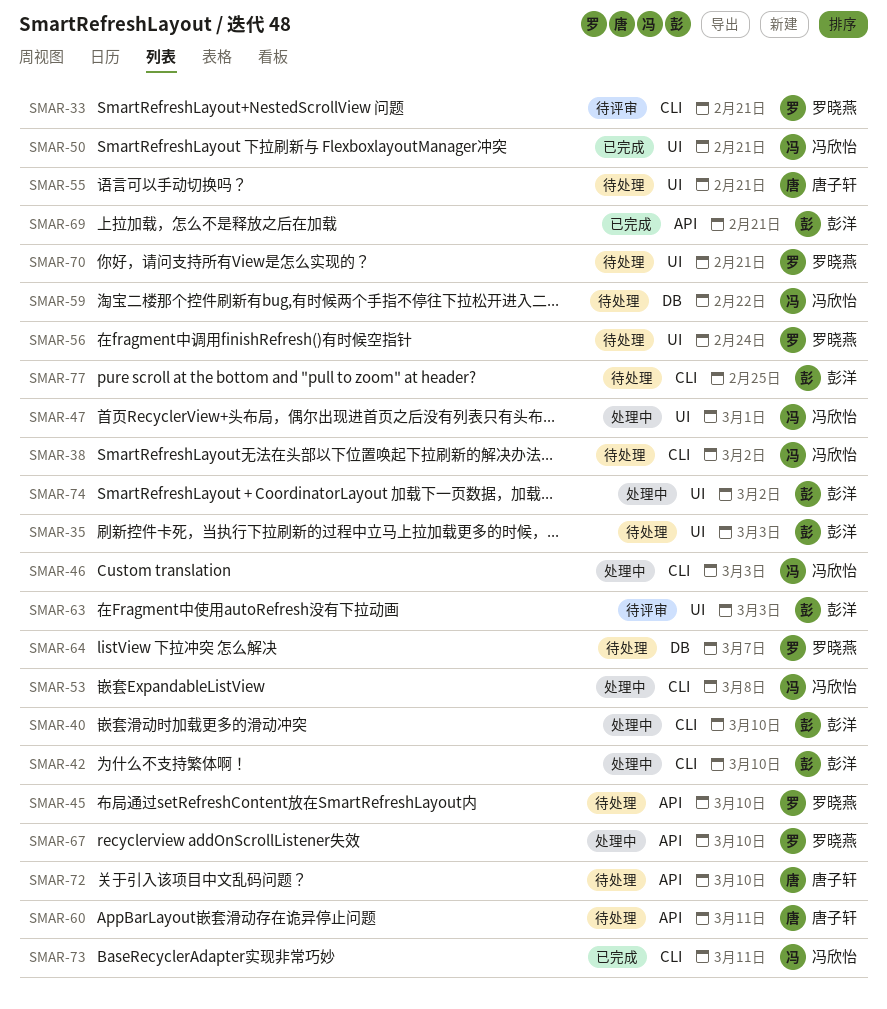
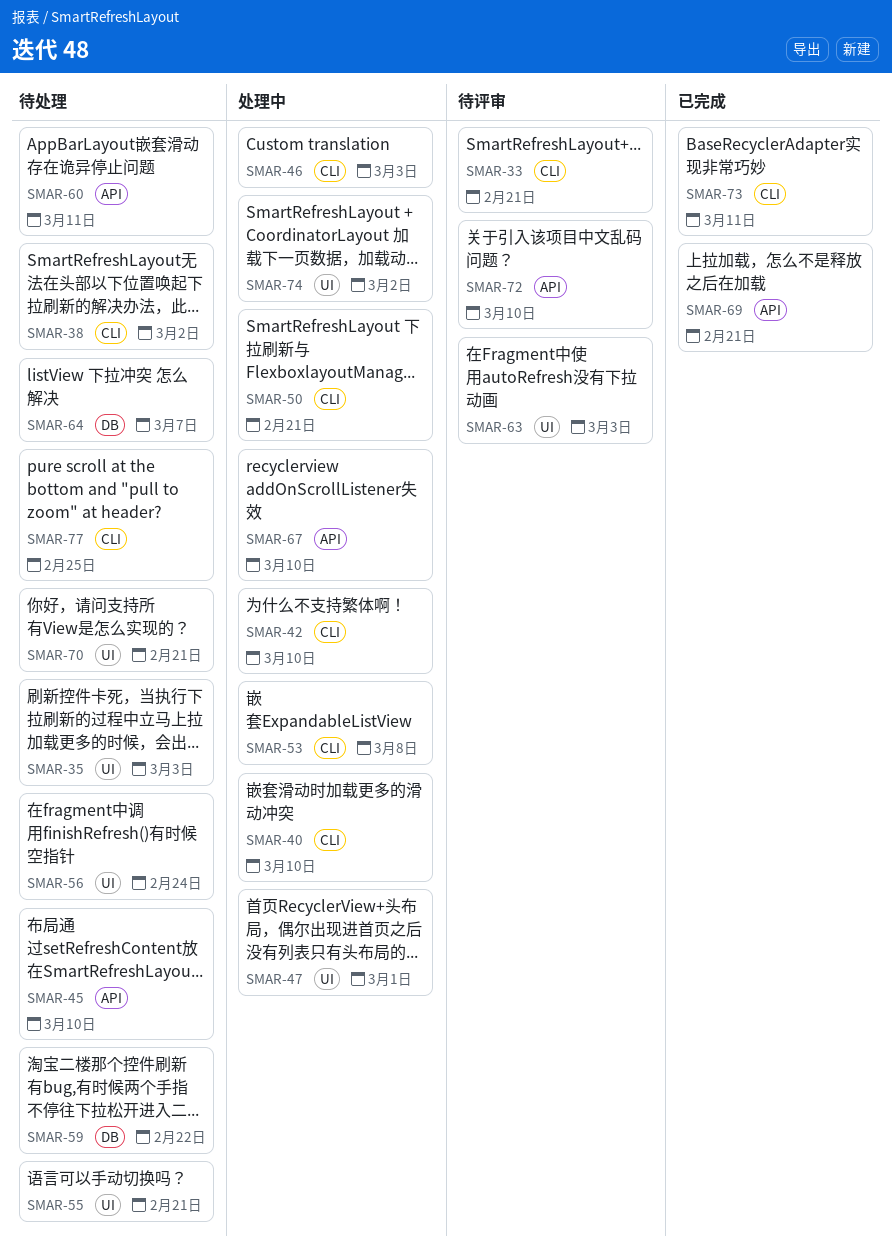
SMAR-50, status: 已完成 -> 处理中
SMAR-50, label: UI -> CLI
SMAR-72, status: 待处理 -> 待评审

